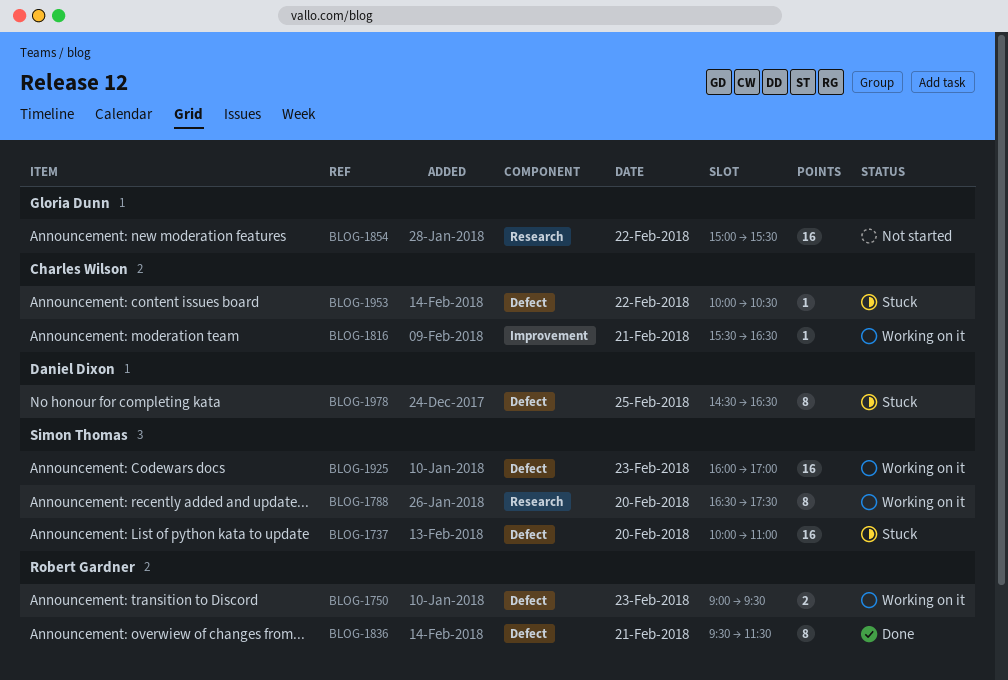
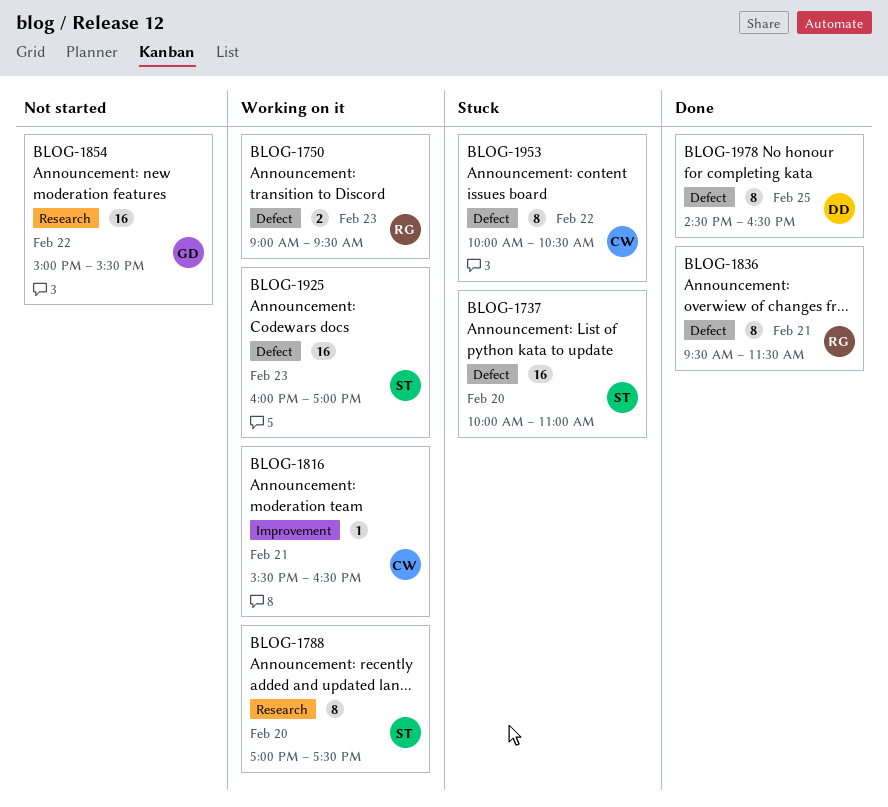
BLOG-1788, begins: 16:30 -> 17:00
BLOG-1953, estimate: 1 -> 8
BLOG-1978, status: Stuck -> Done

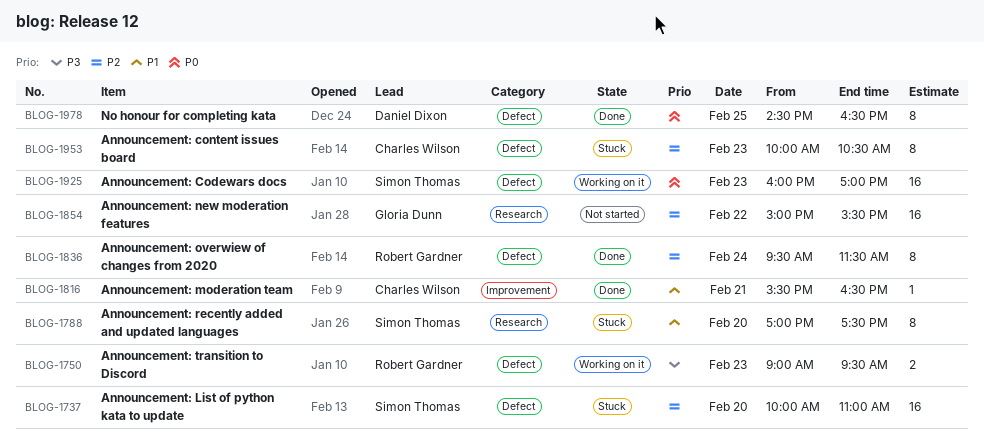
BLOG-1788, status: Working on it -> Stuck
BLOG-1816, status: Working on it -> Done
BLOG-1836, day: Feb 21 -> Feb 24
BLOG-1953, day: Feb 22 -> Feb 23

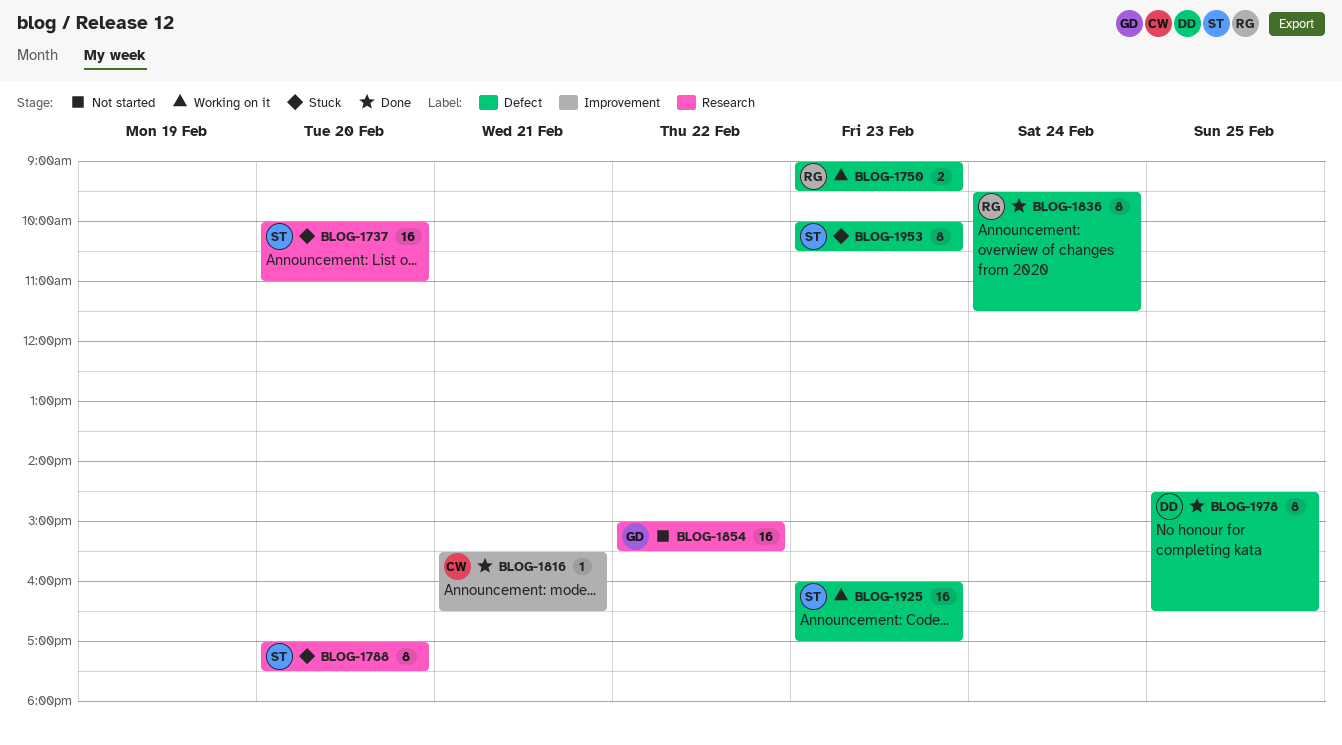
BLOG-1737, label: Defect -> Research
BLOG-1953, owner: Charles Wilson -> Simon Thomas

